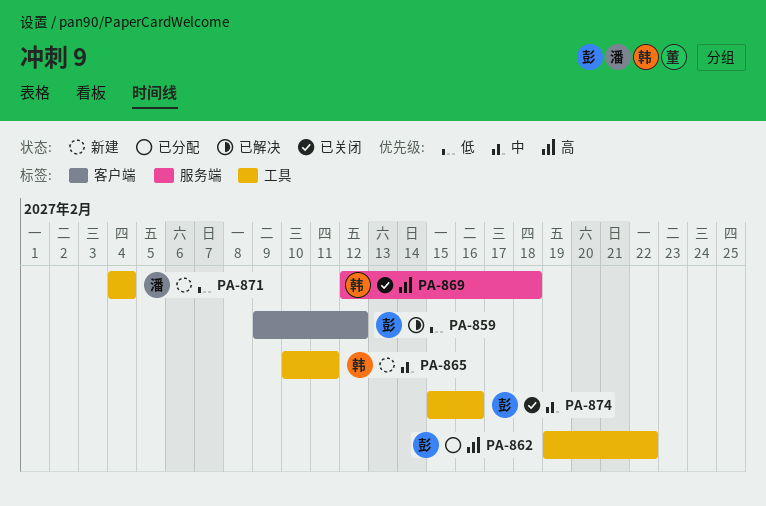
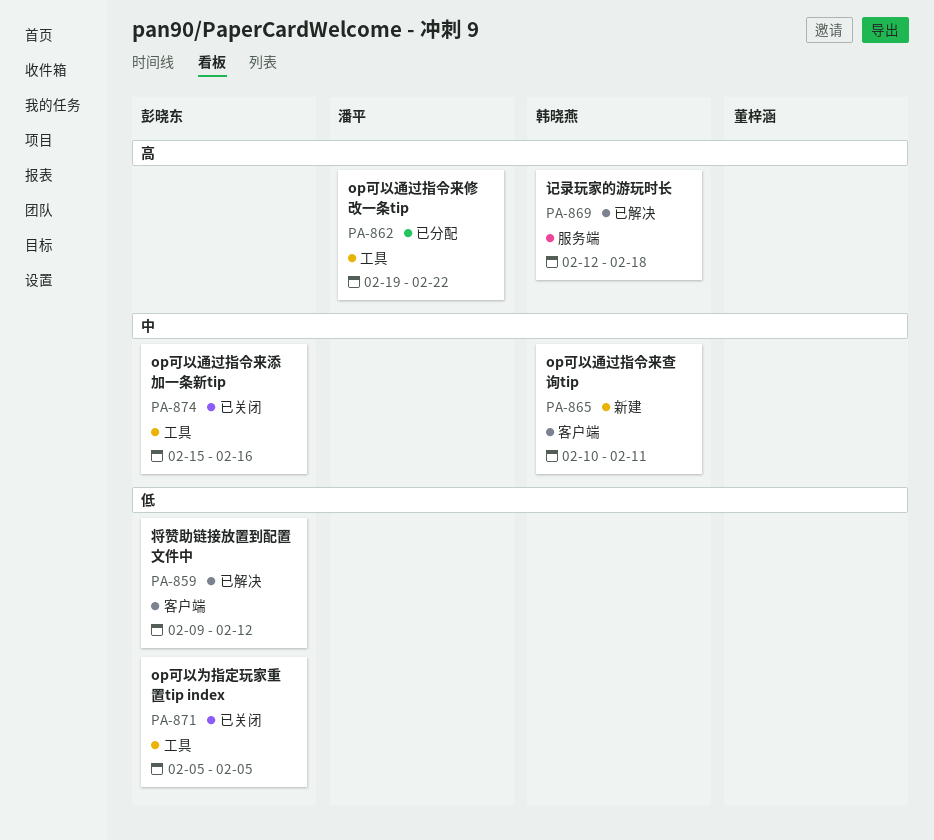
PA-862, owner: 彭晓东 -> 潘平
PA-865, label: 工具 -> 客户端
PA-869, status: 已关闭 -> 已解决
PA-871, status: 新建 -> 已关闭
PA-871, owner: 潘平 -> 彭晓东
PA-871, start: Feb 4 -> Feb 5
PA-871, due: Feb 4 -> Feb 5

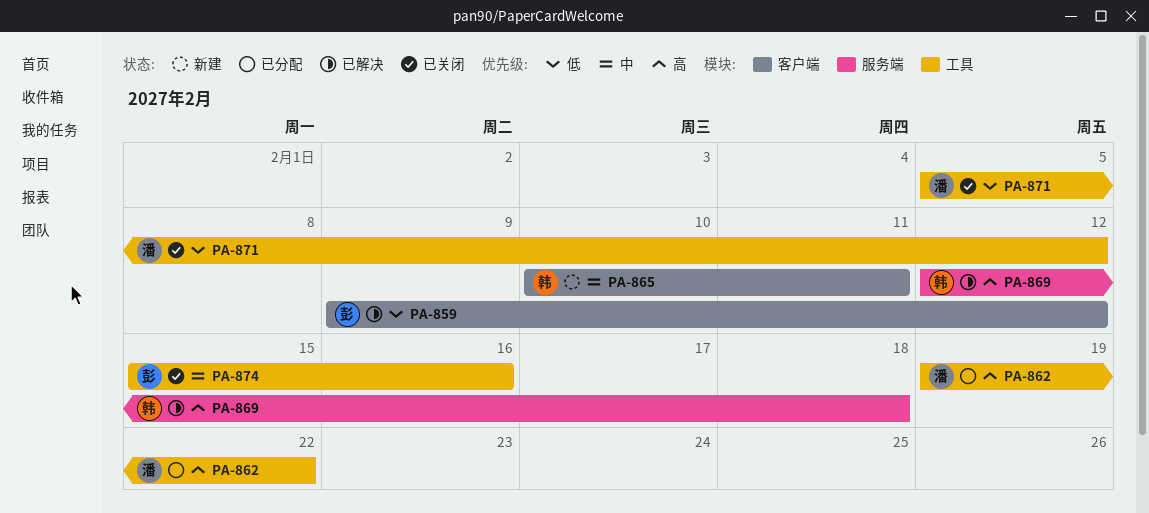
PA-871, owner: 彭晓东 -> 潘平
PA-871, due: Feb 5 -> Feb 12

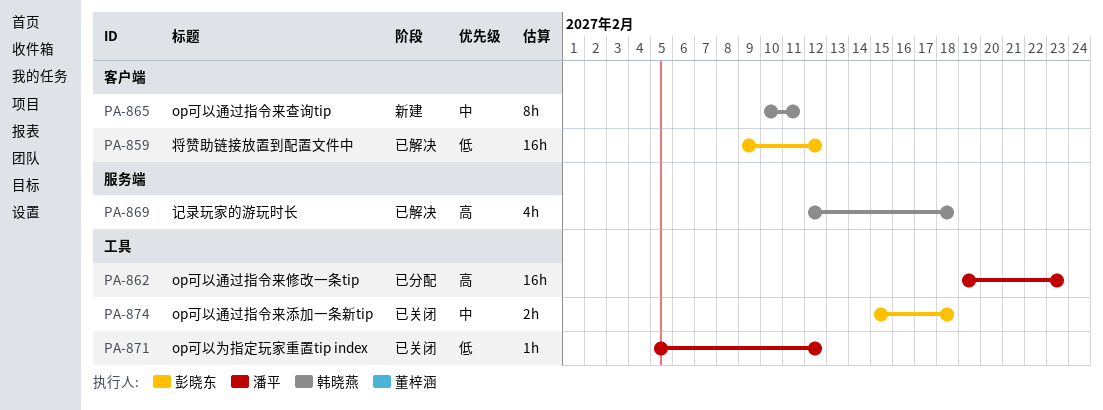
PA-862, due: Feb 22 -> Feb 23
PA-874, due: Feb 16 -> Feb 18

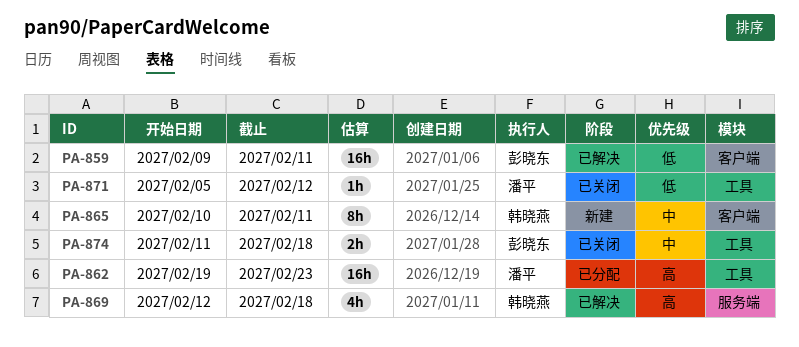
PA-859, due: Feb 12 -> Feb 11
PA-874, start: Feb 15 -> Feb 11

